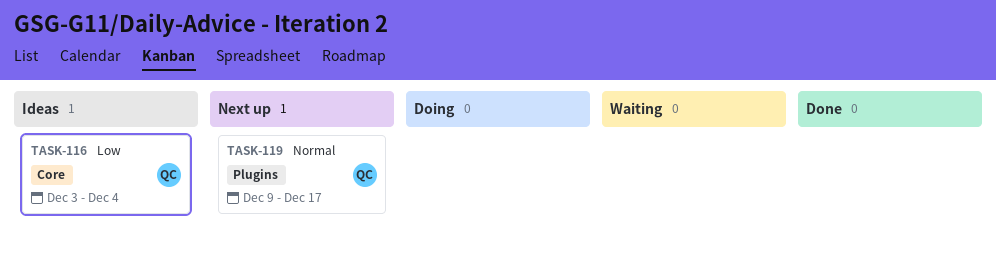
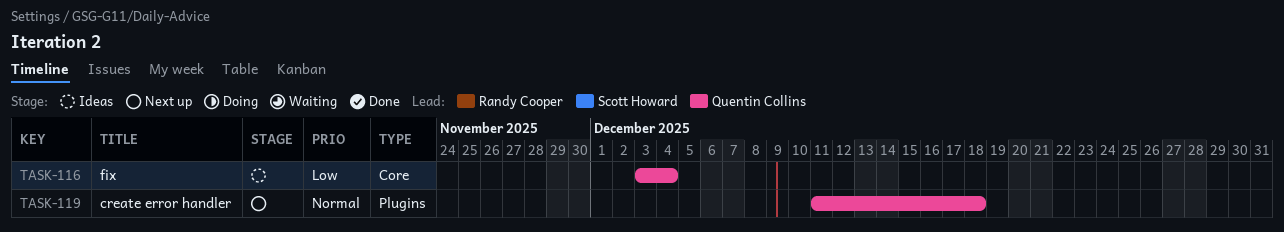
TASK-119, start: Dec 9 -> Dec 11
TASK-119, due: Dec 17 -> Dec 18

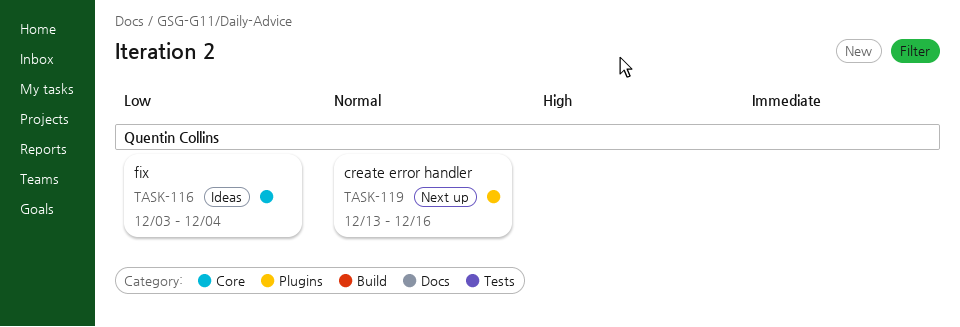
TASK-119, start: Dec 11 -> Dec 13
TASK-119, due: Dec 18 -> Dec 16

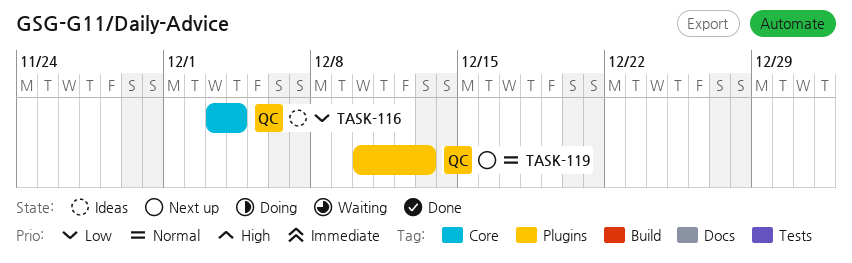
TASK-119, start: Dec 13 -> Dec 10
TASK-119, due: Dec 16 -> Dec 13

